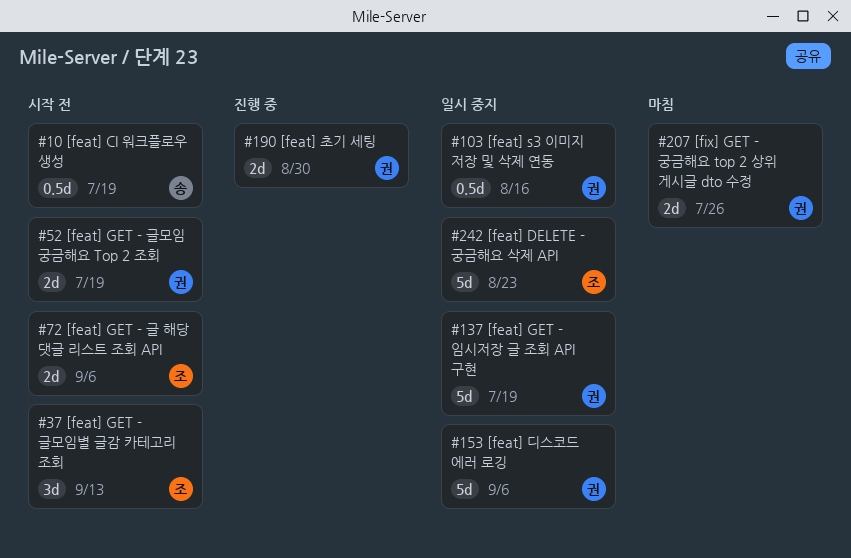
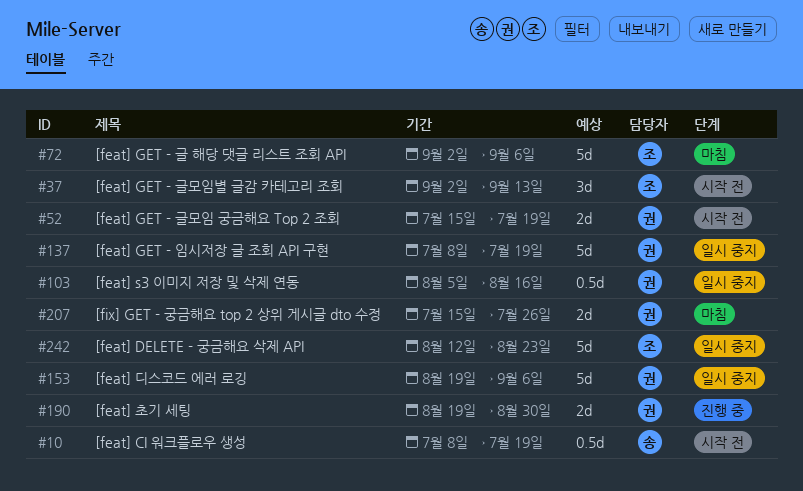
#72, status: 시작 전 -> 마침
#72, estimate: 2d -> 5d

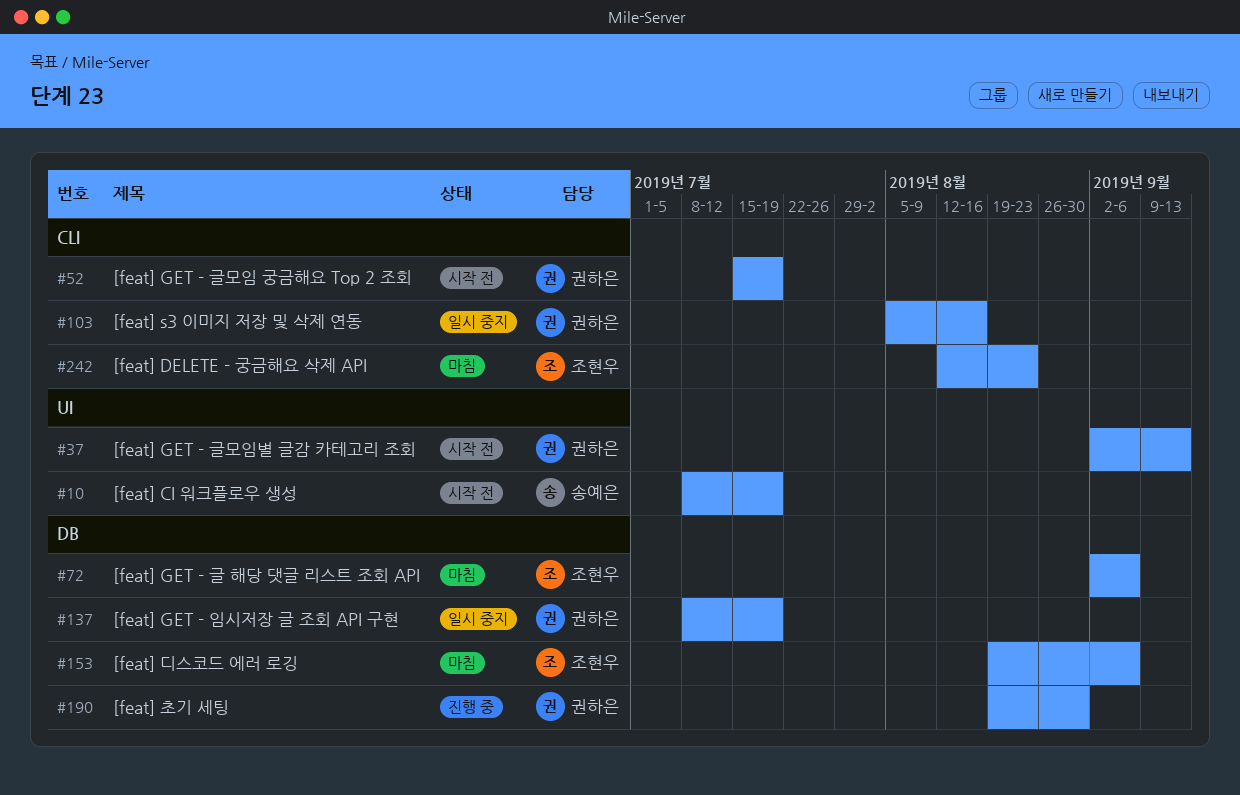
#37, owner: 조현우 -> 권하은
#153, status: 일시 중지 -> 마침
#153, owner: 권하은 -> 조현우
#207: present -> none
#242, status: 일시 중지 -> 마침

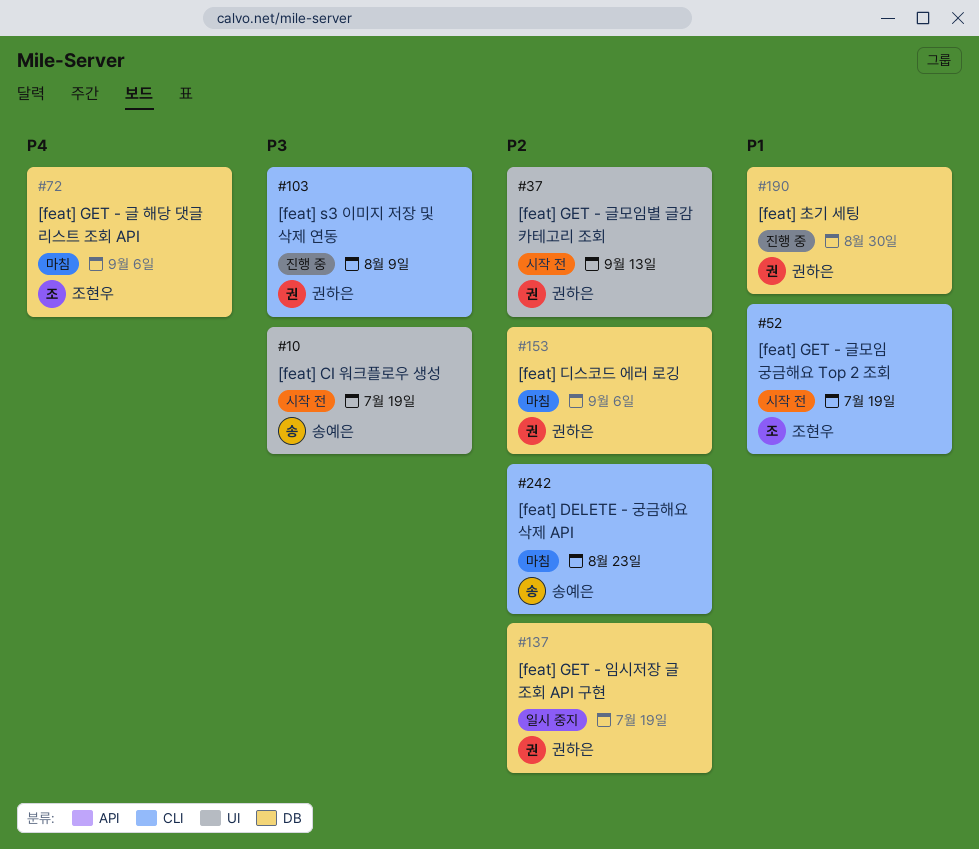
#52, owner: 권하은 -> 조현우
#103, status: 일시 중지 -> 진행 중
#103, due: Aug 16 -> Aug 9
#153, owner: 조현우 -> 권하은
#242, owner: 조현우 -> 송예은

